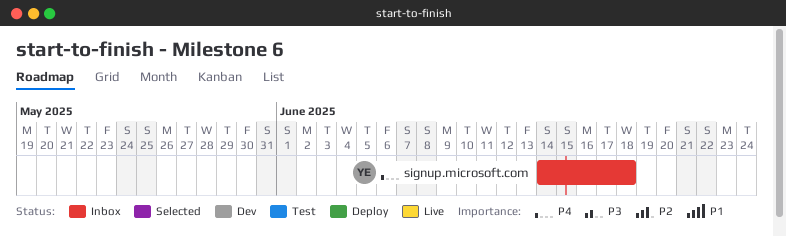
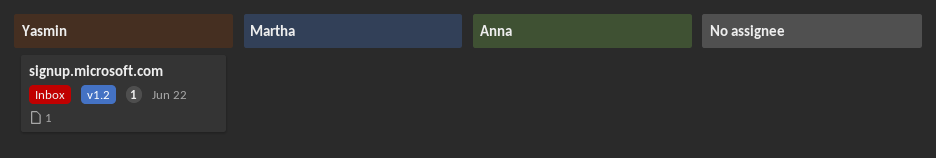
signup.microsoft.com, due: Jun 18 -> Jun 22

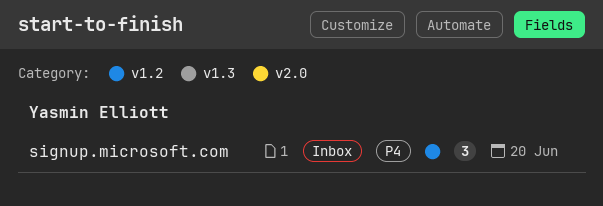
signup.microsoft.com, estimate: 1 -> 3
signup.microsoft.com, due: Jun 22 -> Jun 20

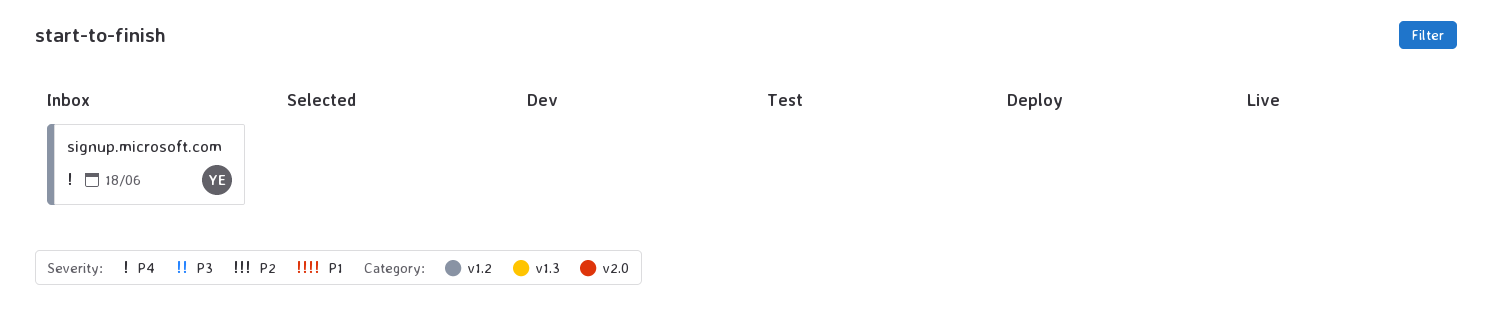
signup.microsoft.com, due: Jun 20 -> Jun 18

